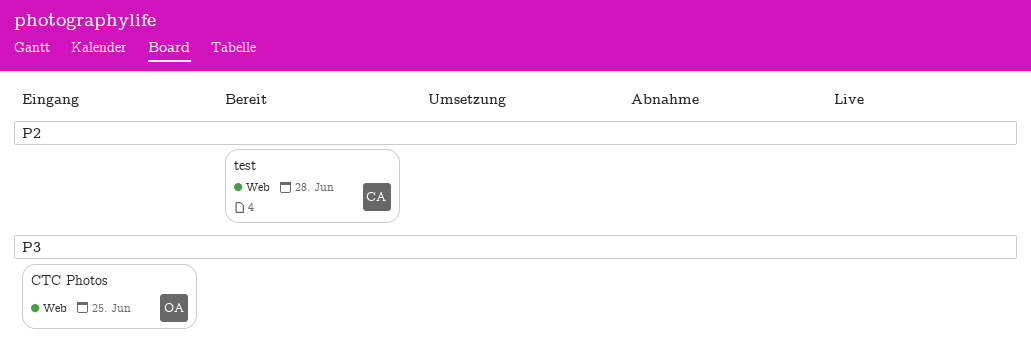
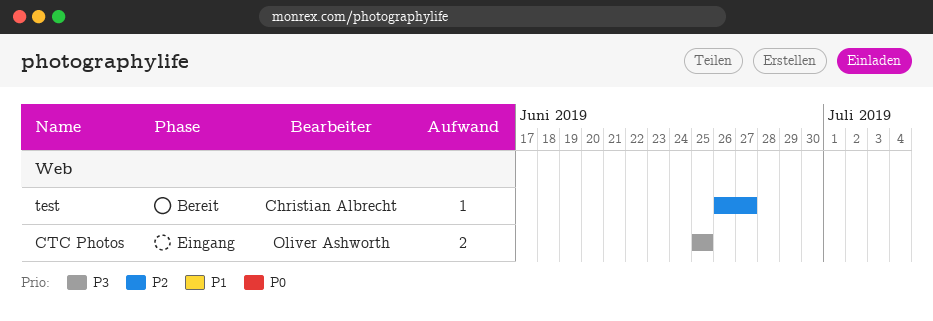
test, due: Jun 28 -> Jun 27

